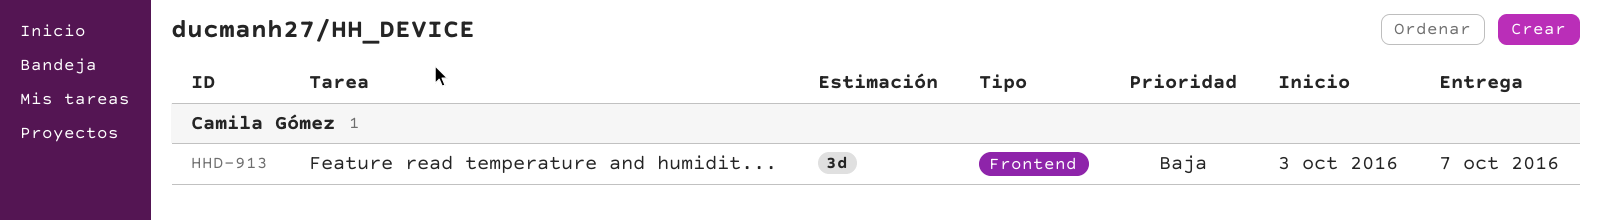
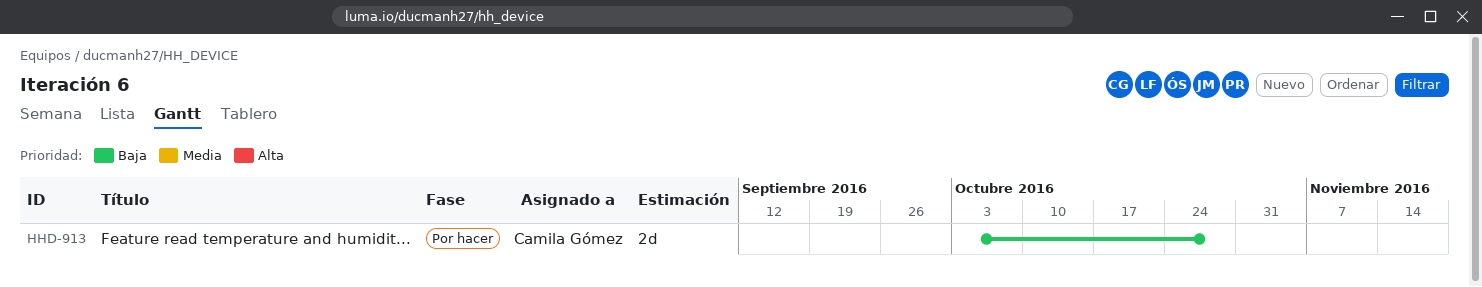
HHD-913, estimate: 3d -> 2d
HHD-913, due: Oct 7 -> Oct 28

